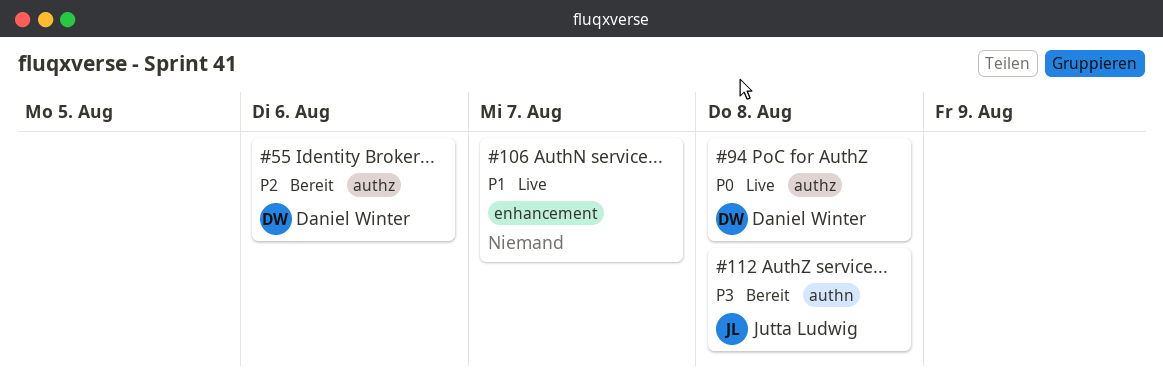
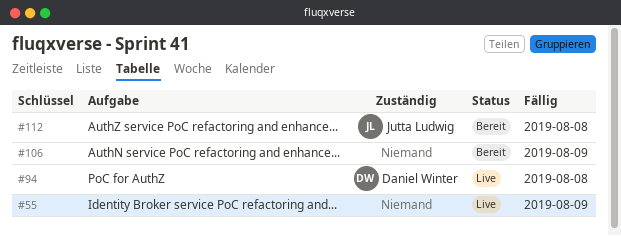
#55, status: Bereit -> Live
#55, owner: Daniel Winter -> none
#55, due: Aug 6 -> Aug 9
#106, status: Live -> Bereit
#106, due: Aug 7 -> Aug 9

